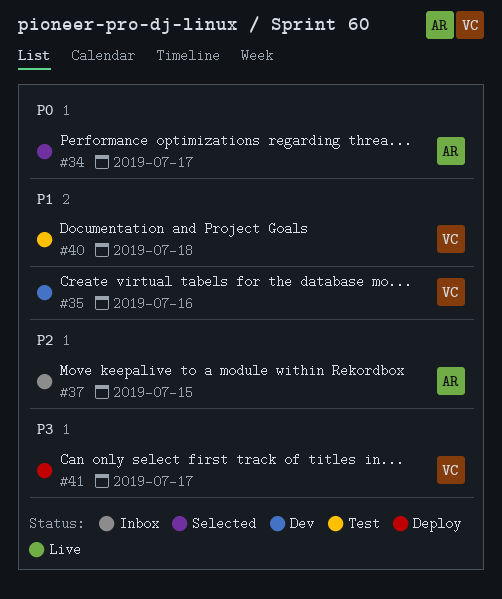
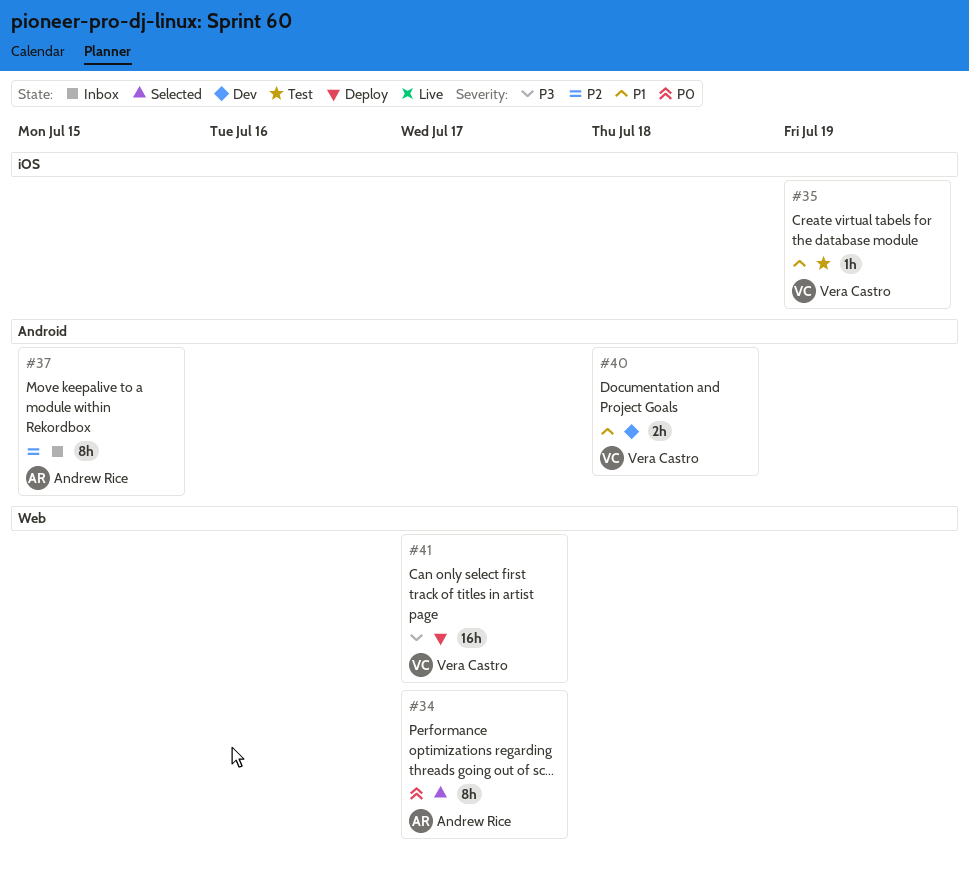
#35, status: Dev -> Test
#35, due: Jul 16 -> Jul 19
#40, status: Test -> Dev

